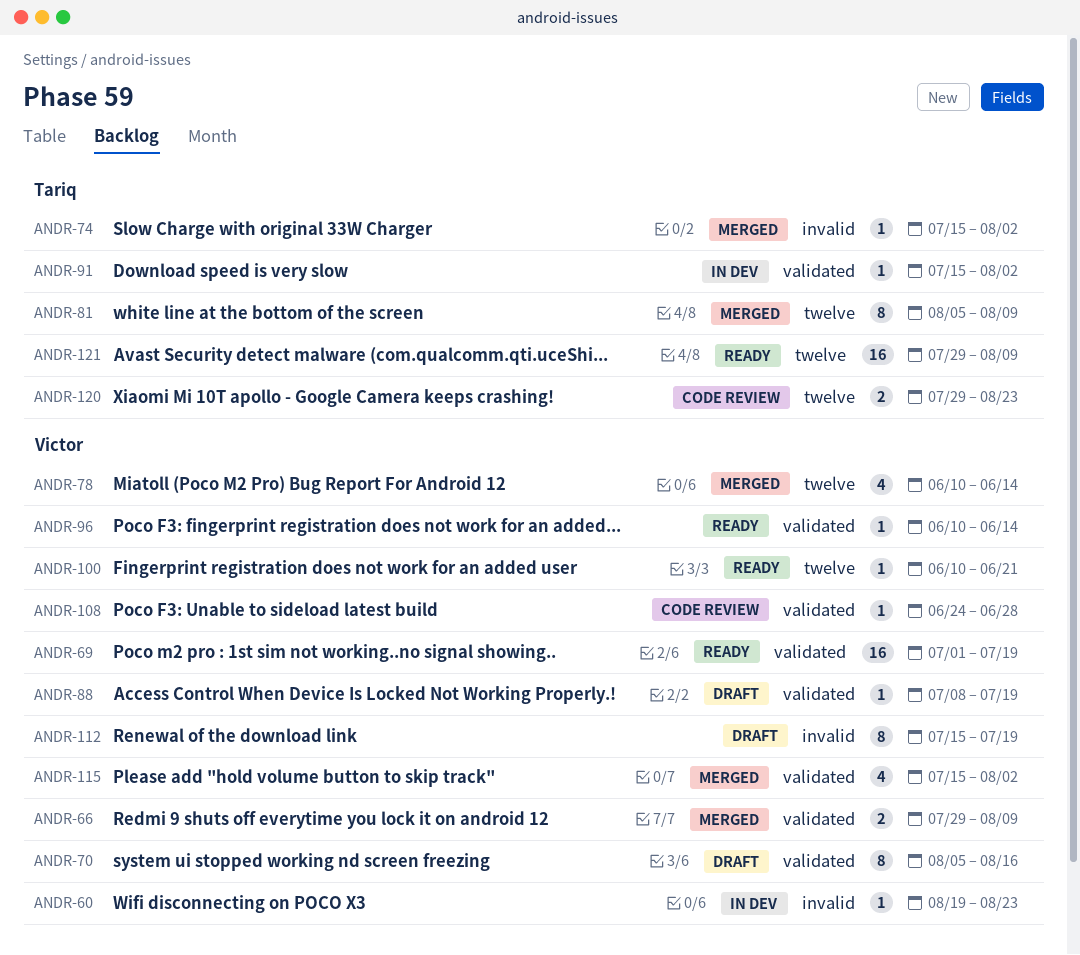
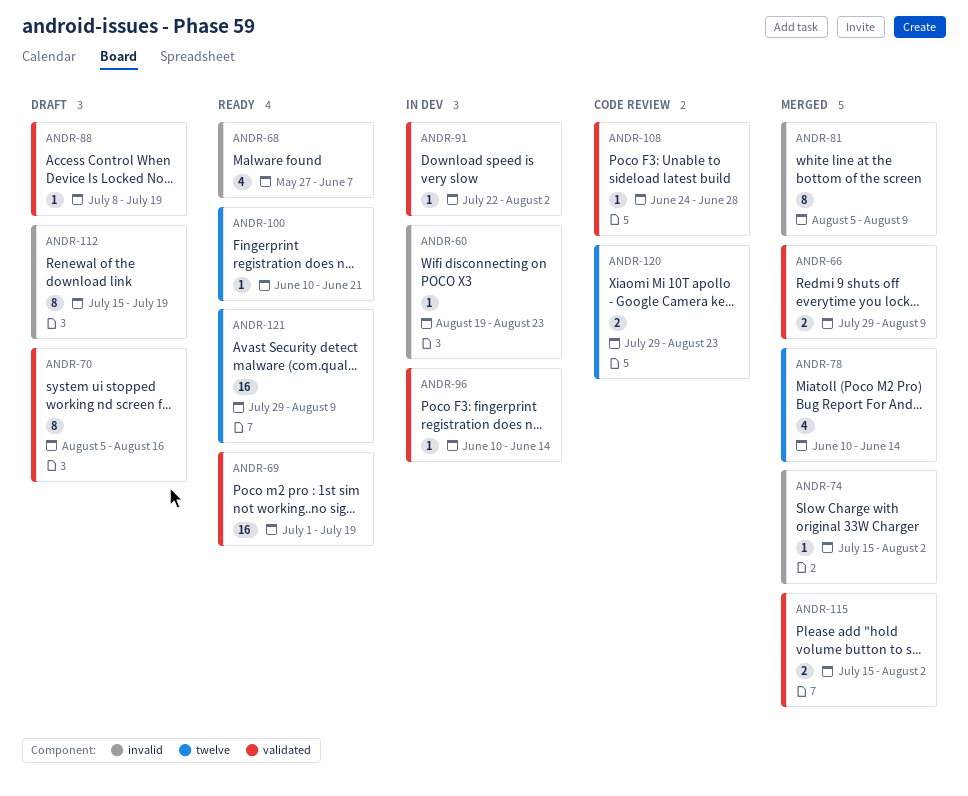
ANDR-68: none -> present
ANDR-81, label: twelve -> invalid
ANDR-91, start: Jul 15 -> Jul 22
ANDR-96, status: Ready -> In dev
ANDR-115, estimate: 4 -> 2

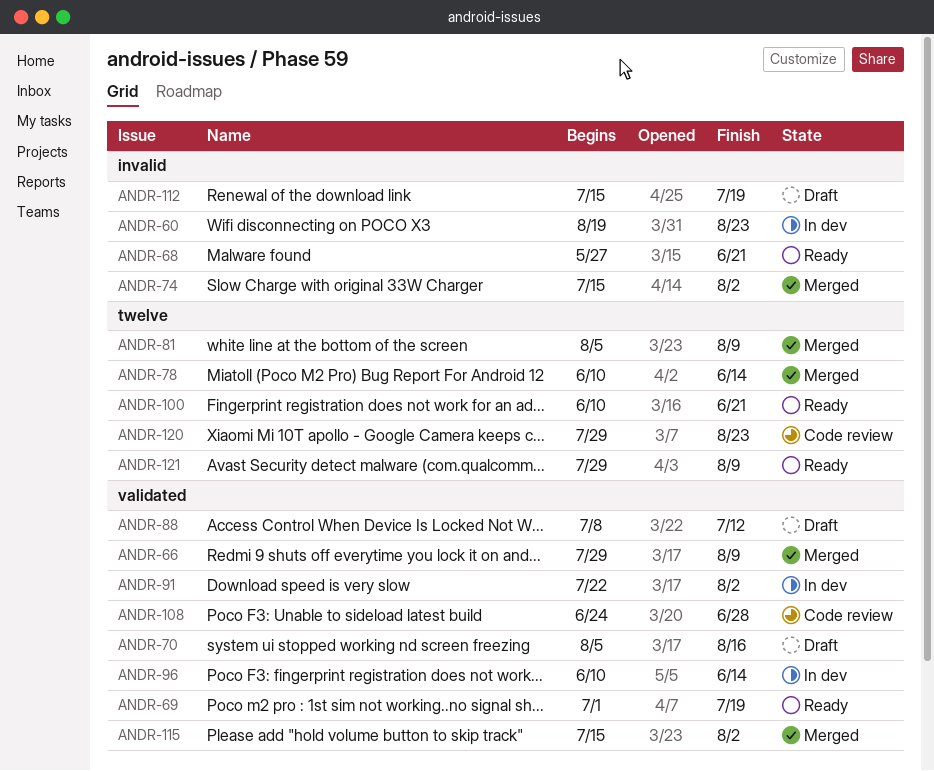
ANDR-68, due: Jun 7 -> Jun 21
ANDR-81, label: invalid -> twelve
ANDR-88, due: Jul 19 -> Jul 12

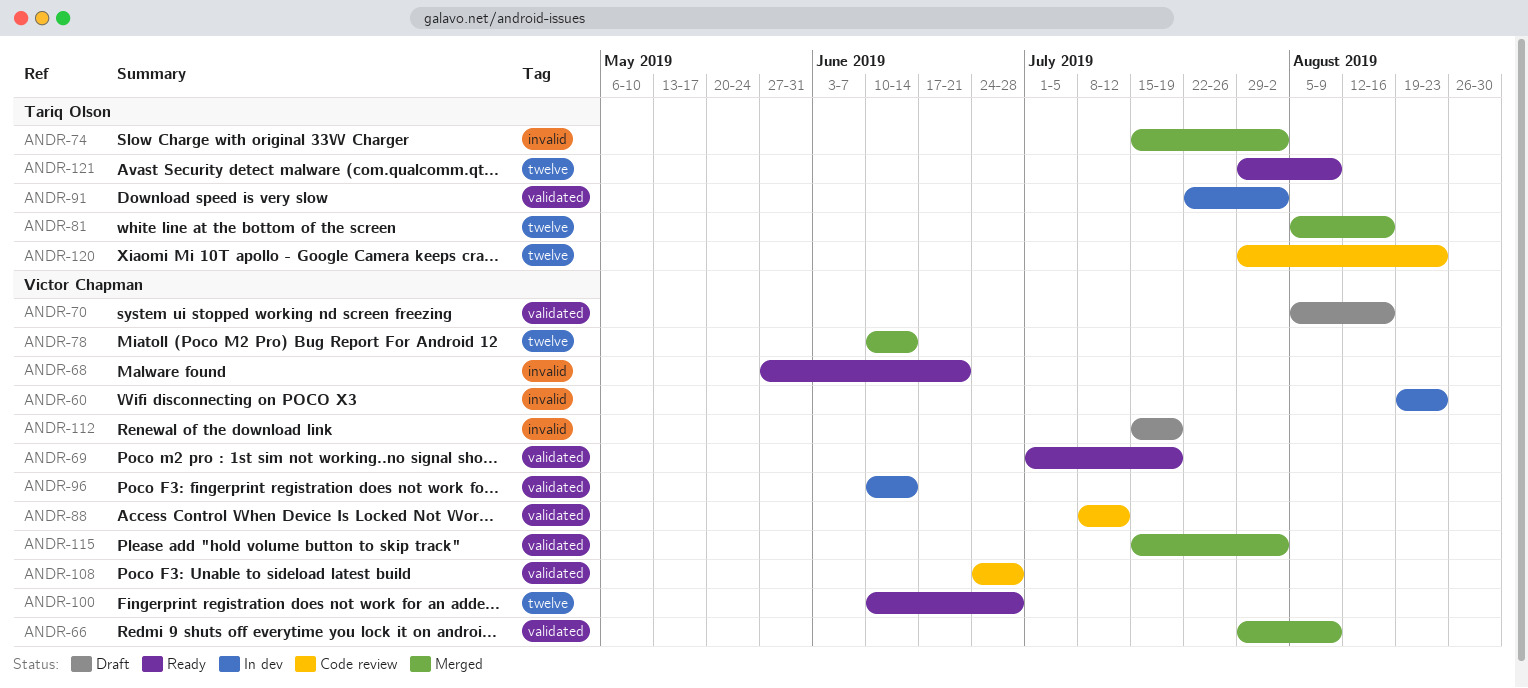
ANDR-81, due: Aug 9 -> Aug 16
ANDR-88, status: Draft -> Code review
ANDR-100, due: Jun 21 -> Jun 28

